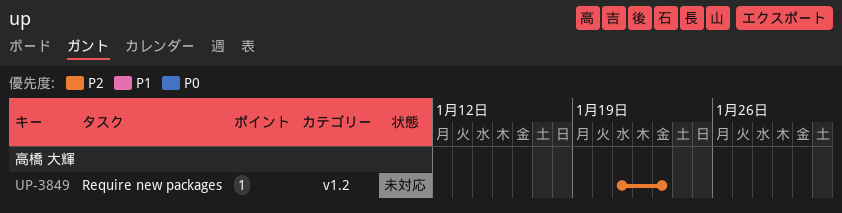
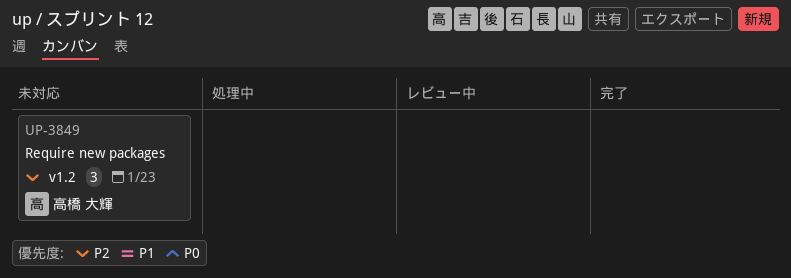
UP-3849, estimate: 1 -> 3

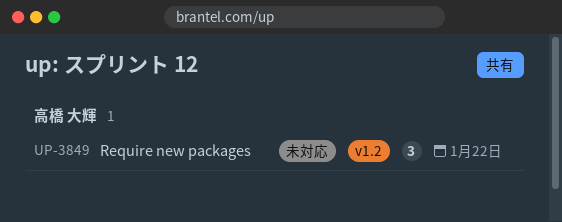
UP-3849, due: Jan 23 -> Jan 22

